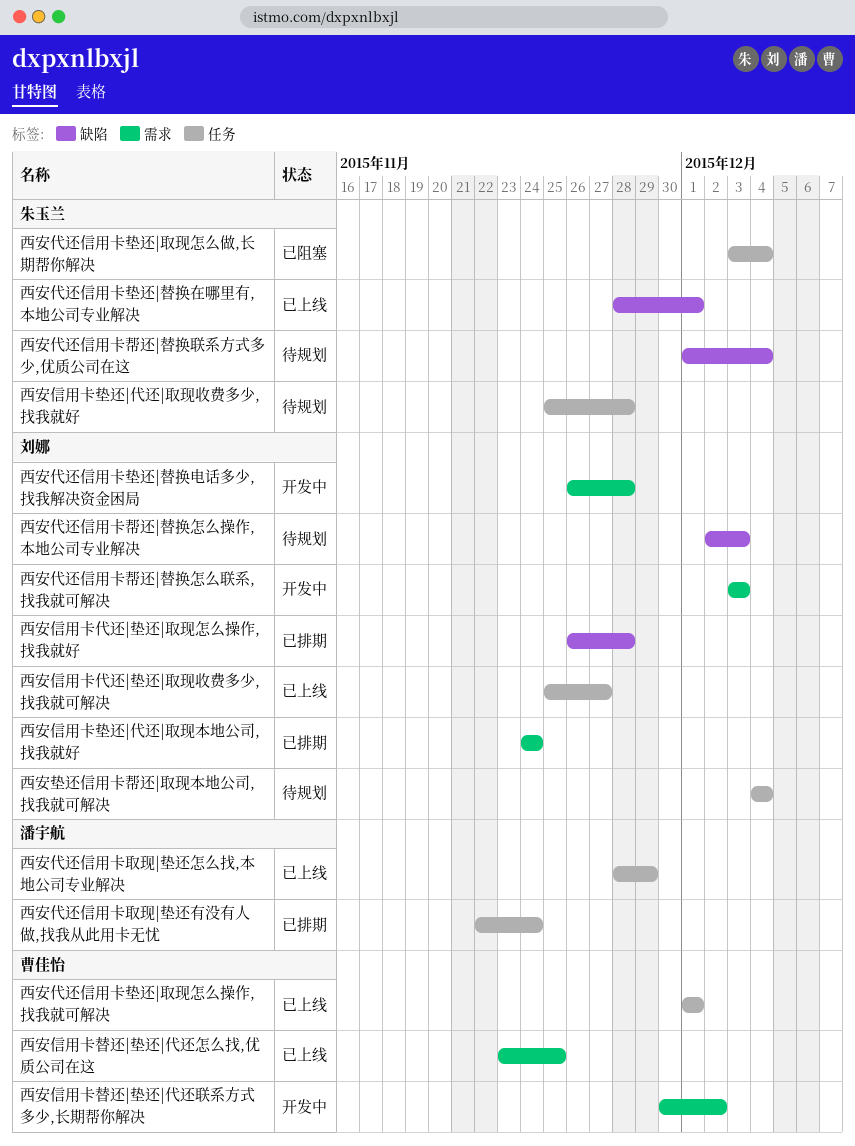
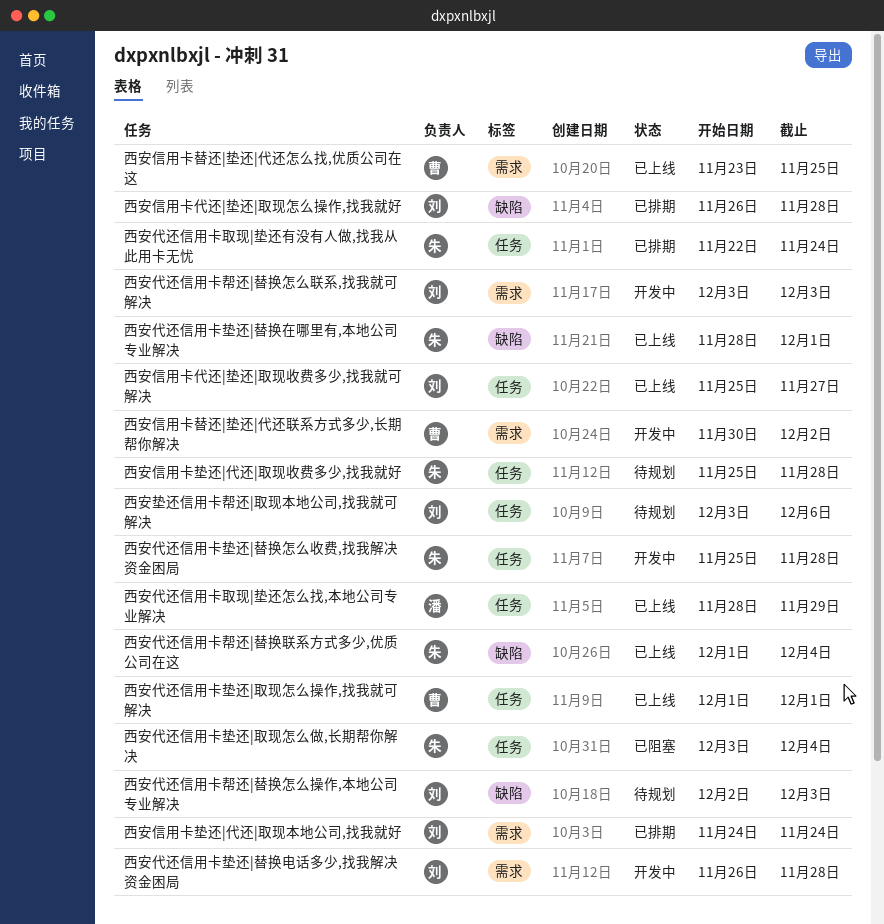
西安代还信用卡取现|垫还有没有人做,找我从此用卡无忧, owner: 潘宇航 -> 朱玉兰
西安代还信用卡垫还|替换怎么收费,找我解决资金困局: none -> present
西安代还信用卡帮还|替换联系方式多少,优质公司在这, status: 待规划 -> 已上线
西安垫还信用卡帮还|取现本地公司,找我就可解决, start: Dec 4 -> Dec 3
西安垫还信用卡帮还|取现本地公司,找我就可解决, due: Dec 4 -> Dec 6

